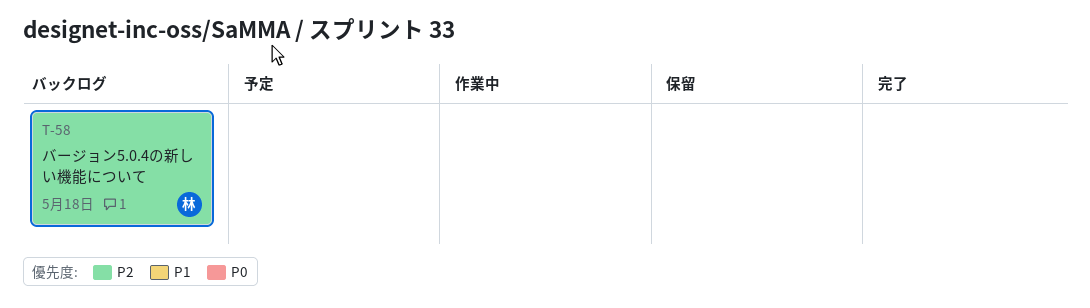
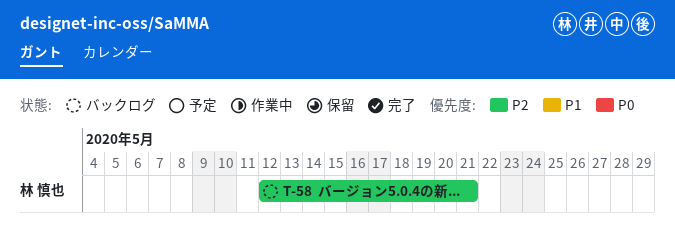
T-58, due: May 18 -> May 21

